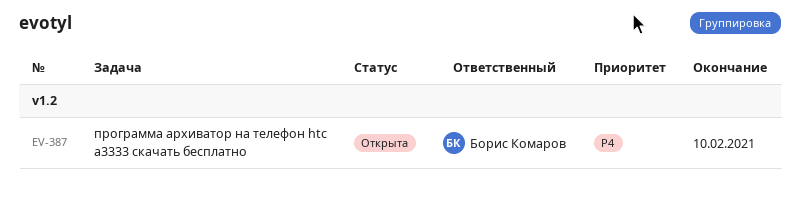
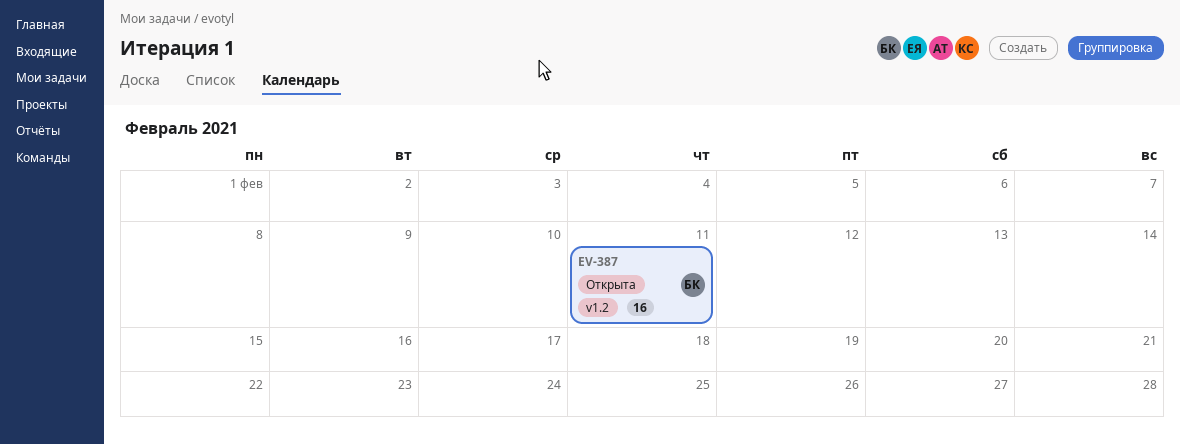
EV-387, due: Feb 10 -> Feb 11

